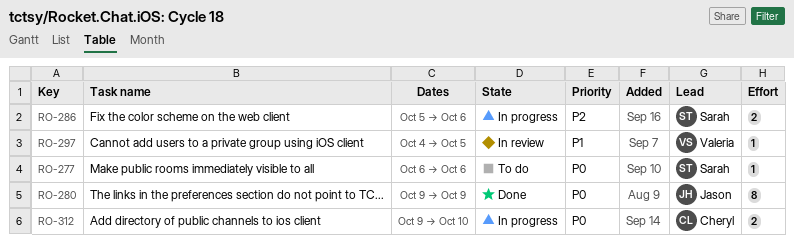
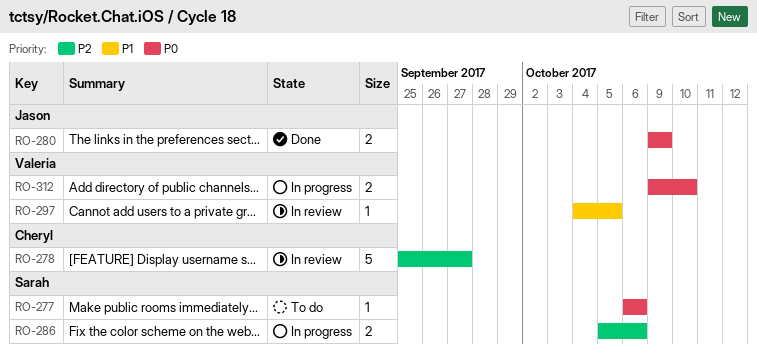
RO-278: none -> present
RO-280, estimate: 8 -> 2
RO-312, owner: Cheryl -> Valeria

